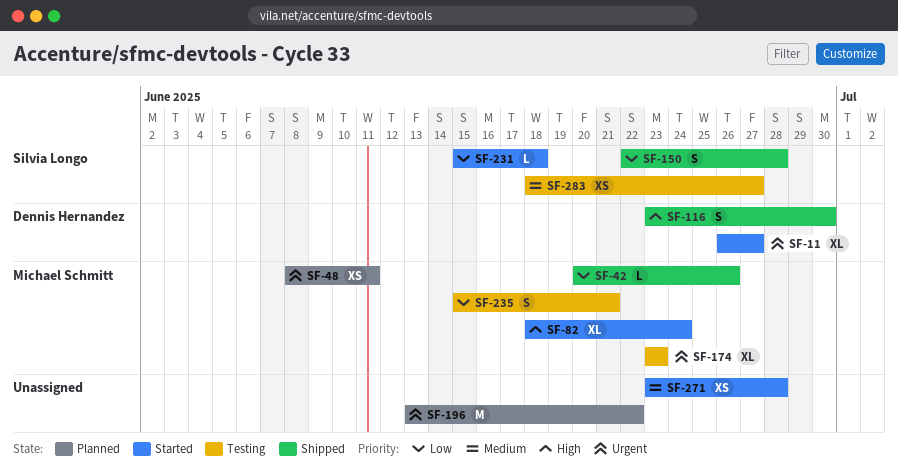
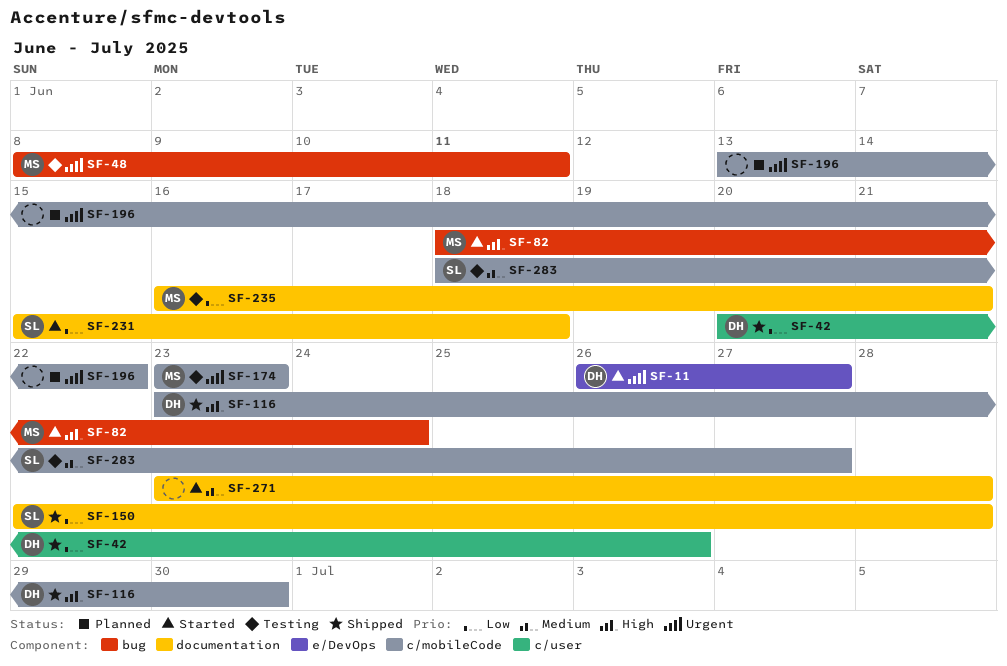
SF-42, owner: Michael Schmitt -> Dennis Hernandez
SF-48, status: Planned -> Testing
SF-235, start: Jun 15 -> Jun 16

